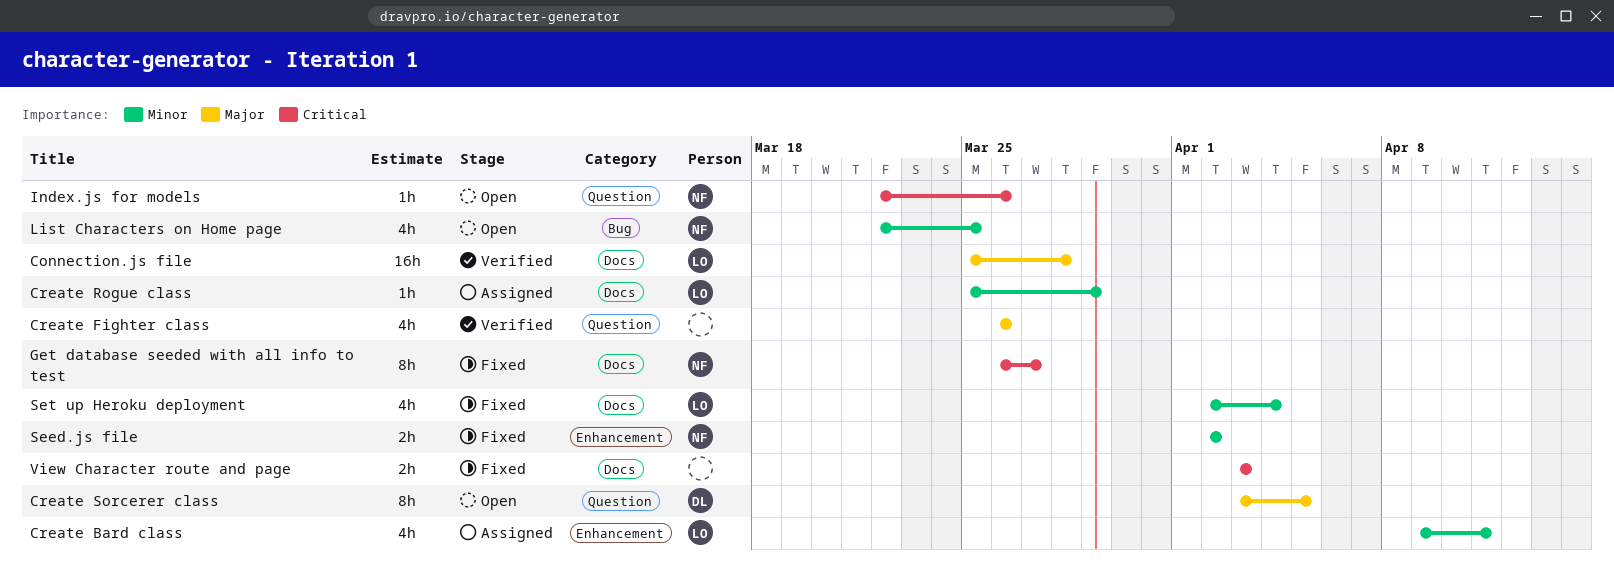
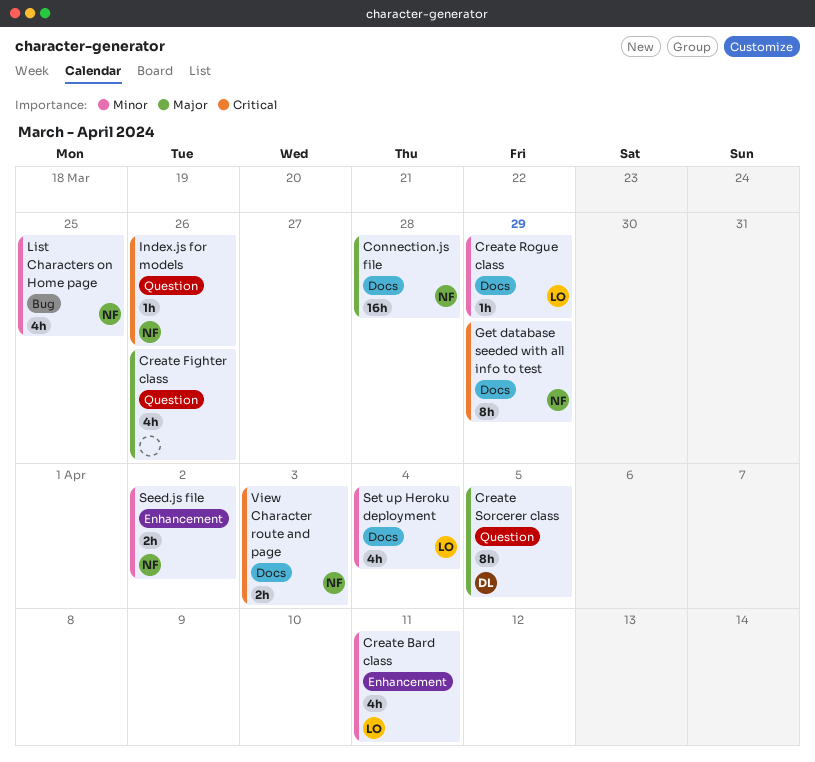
Connection.js file, owner: LO -> NF
Get database seeded with all info to test, due: Mar 27 -> Mar 29
View Character route and page, owner: none -> NF

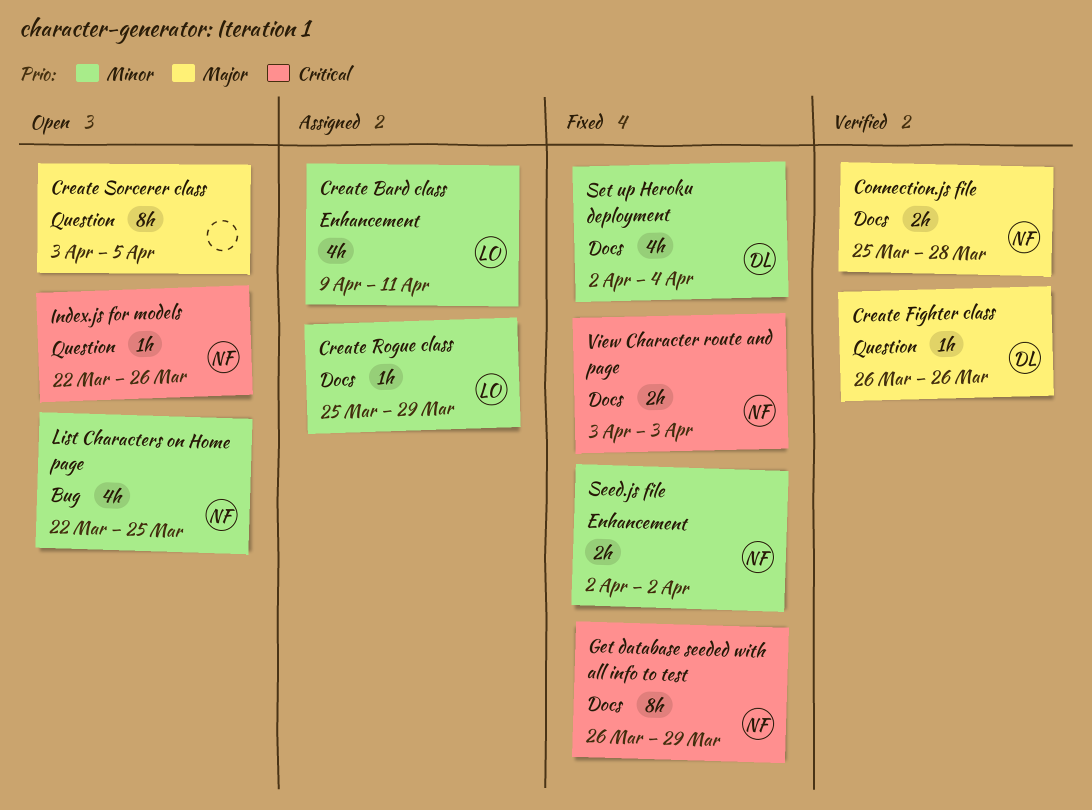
Connection.js file, estimate: 16h -> 2h
Create Fighter class, owner: none -> DL
Create Fighter class, estimate: 4h -> 1h
Create Sorcerer class, owner: DL -> none
Set up Heroku deployment, owner: LO -> DL

